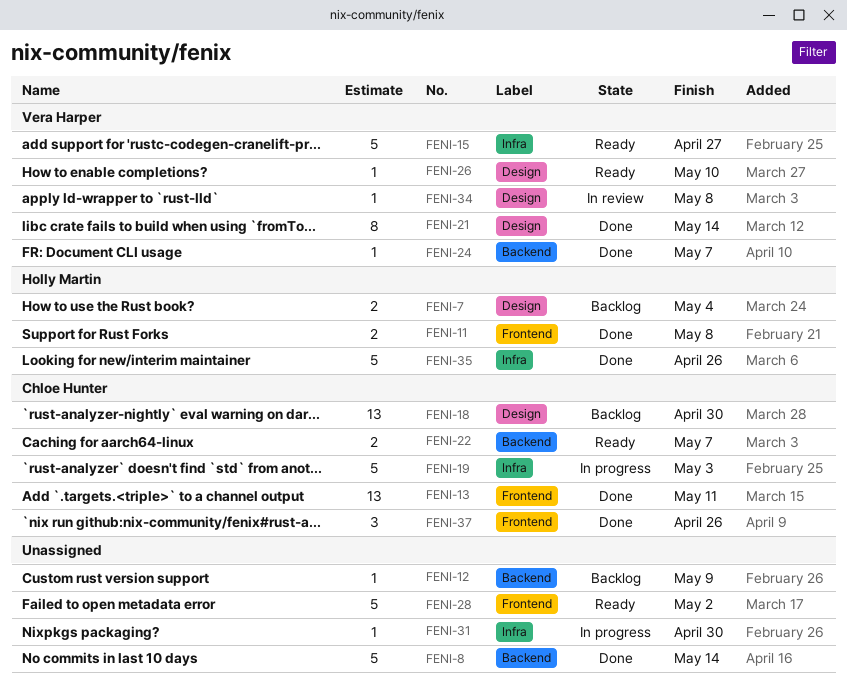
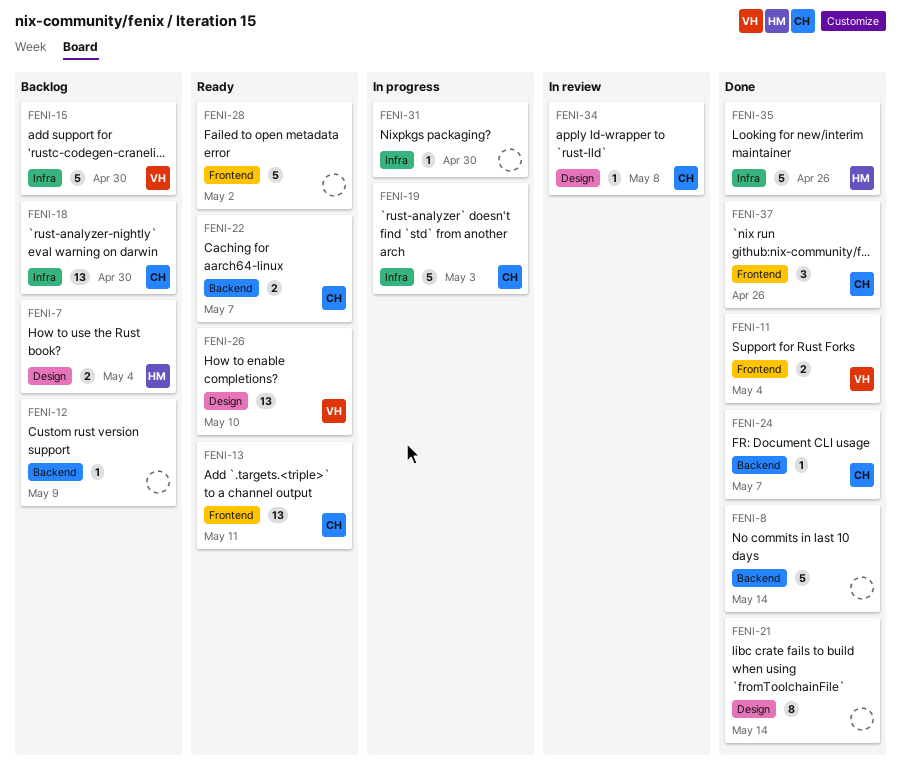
FENI-11, owner: Holly Martin -> Vera Harper
FENI-11, due: May 8 -> May 4
FENI-13, status: Done -> Ready
FENI-15, status: Ready -> Backlog
FENI-15, due: Apr 27 -> Apr 30
FENI-18, label: Design -> Infra
FENI-21, owner: Vera Harper -> none
FENI-24, owner: Vera Harper -> Chloe Hunter
FENI-26, estimate: 1 -> 13
FENI-34, owner: Vera Harper -> Chloe Hunter

